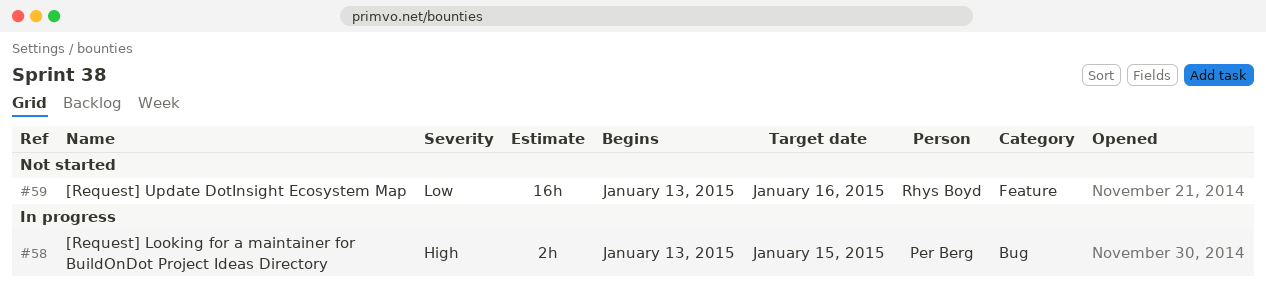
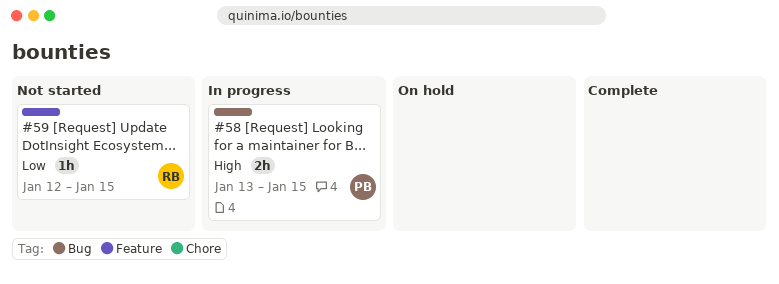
#59, estimate: 16h -> 1h
#59, start: Jan 13 -> Jan 12
#59, due: Jan 16 -> Jan 15

